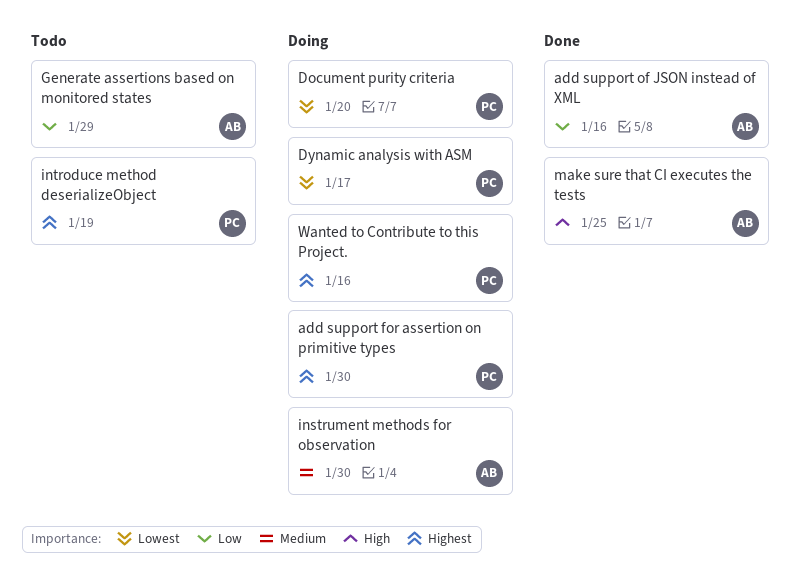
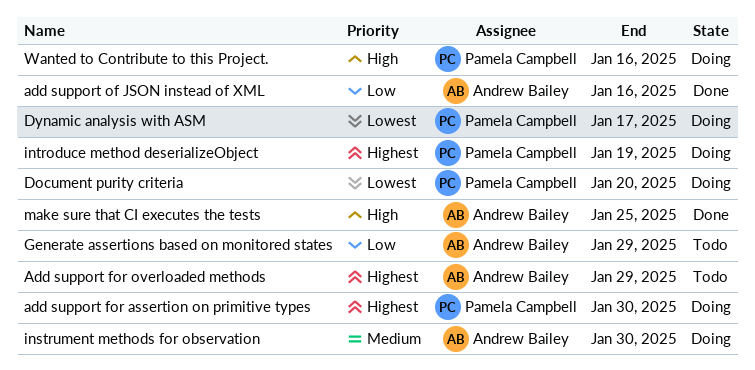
Add support for overloaded methods: none -> present
introduce method deserializeObject, status: Todo -> Doing
Wanted to Contribute to this Project., priority: Highest -> High

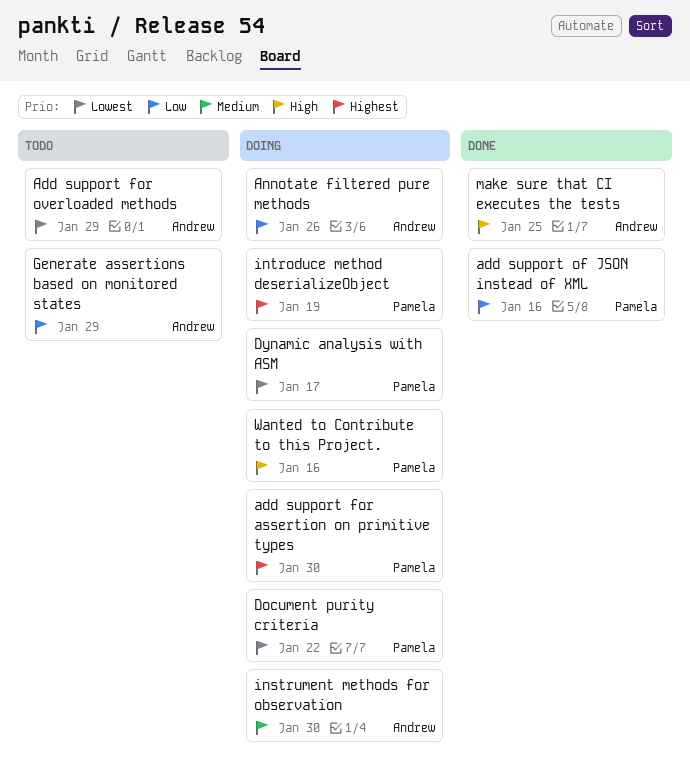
Add support for overloaded methods, priority: Highest -> Lowest
add support of JSON instead of XML, owner: Andrew Bailey -> Pamela Campbell
Annotate filtered pure methods: none -> present
Document purity criteria, due: Jan 20 -> Jan 22

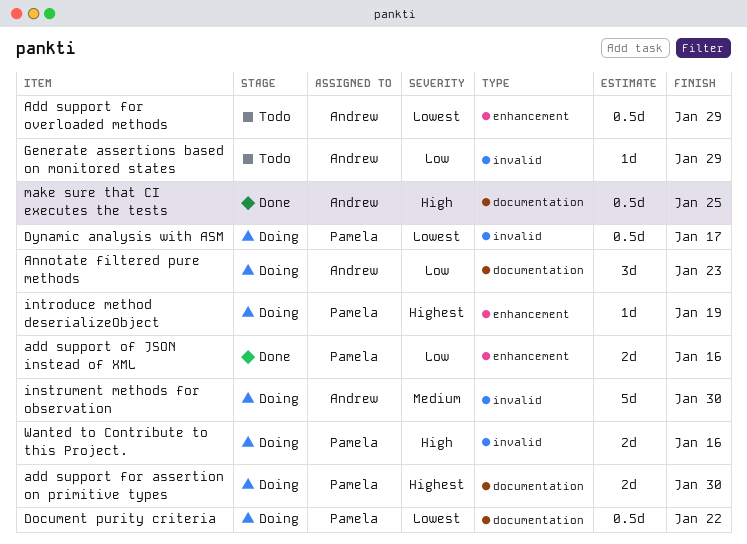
Annotate filtered pure methods, due: Jan 26 -> Jan 23

